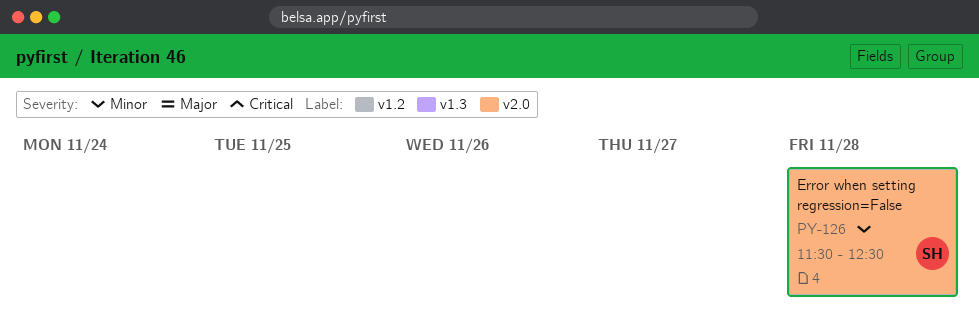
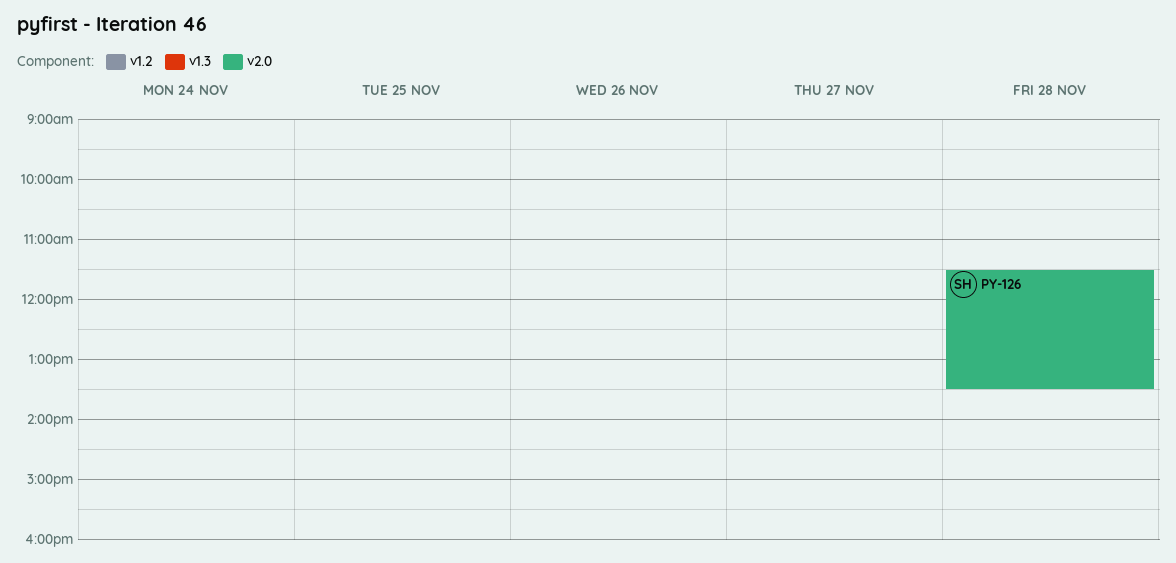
PY-126, ends: 12:30 -> 13:30

